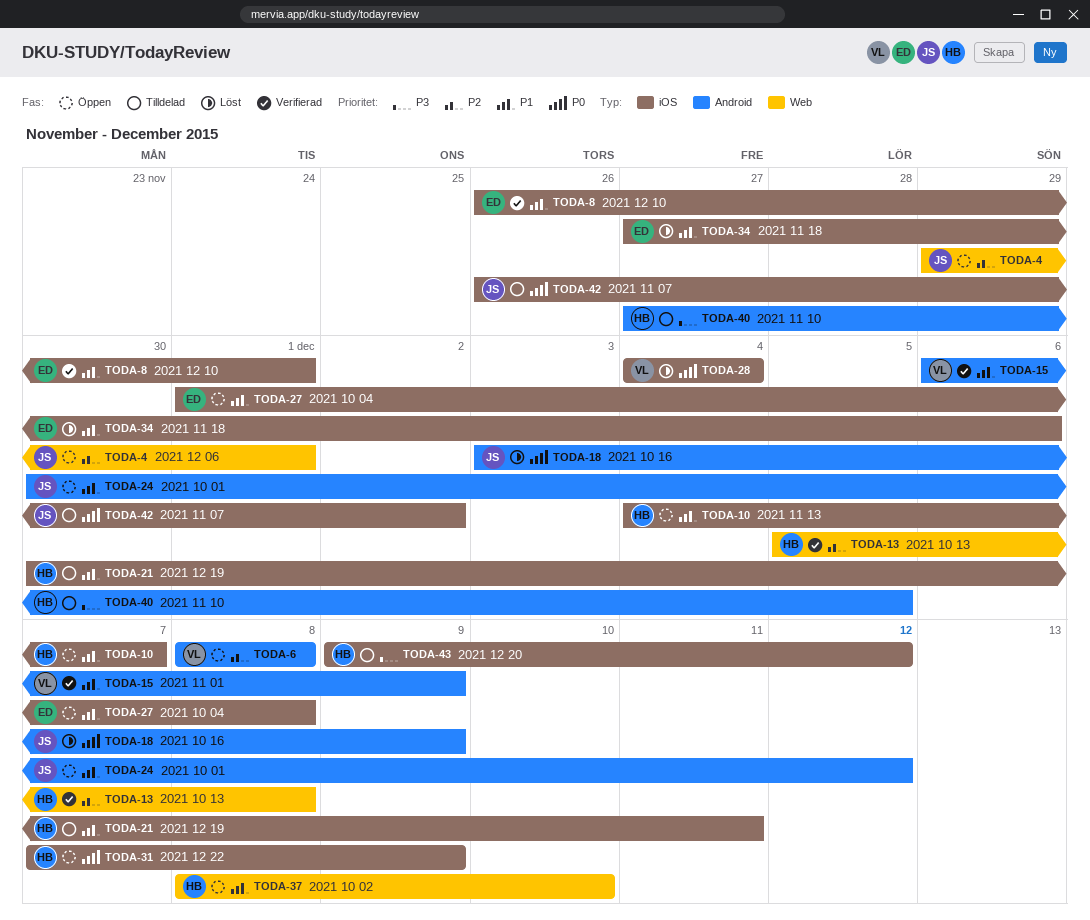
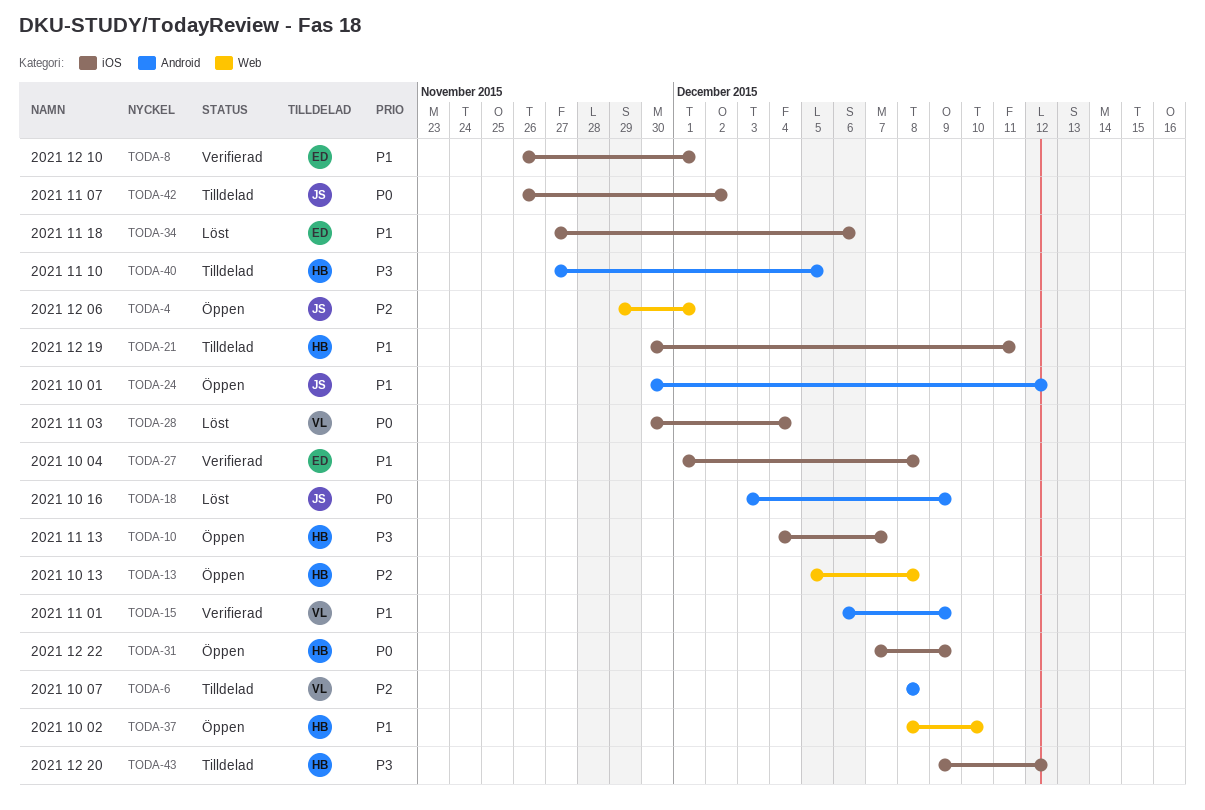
TODA-6, status: Öppen -> Tilldelad
TODA-10, priority: P1 -> P3
TODA-13, status: Verifierad -> Öppen
TODA-27, status: Öppen -> Verifierad
TODA-28, start: Dec 4 -> Nov 30

